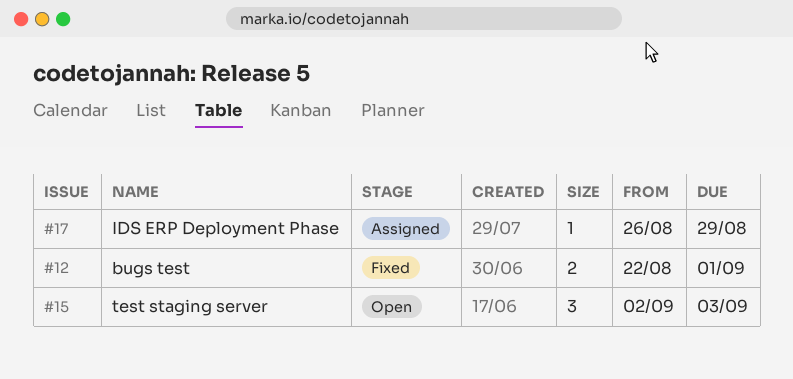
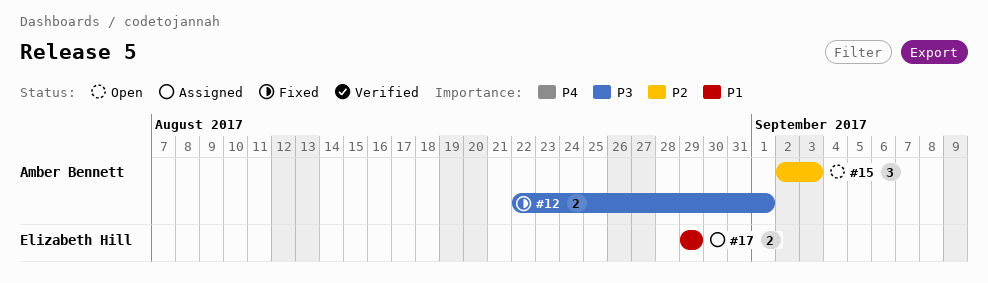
#17, estimate: 1 -> 2
#17, start: Aug 26 -> Aug 29

